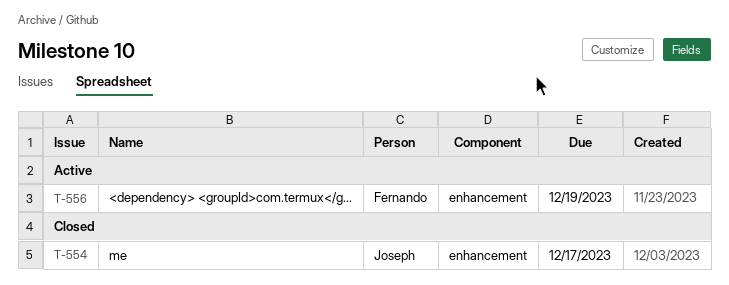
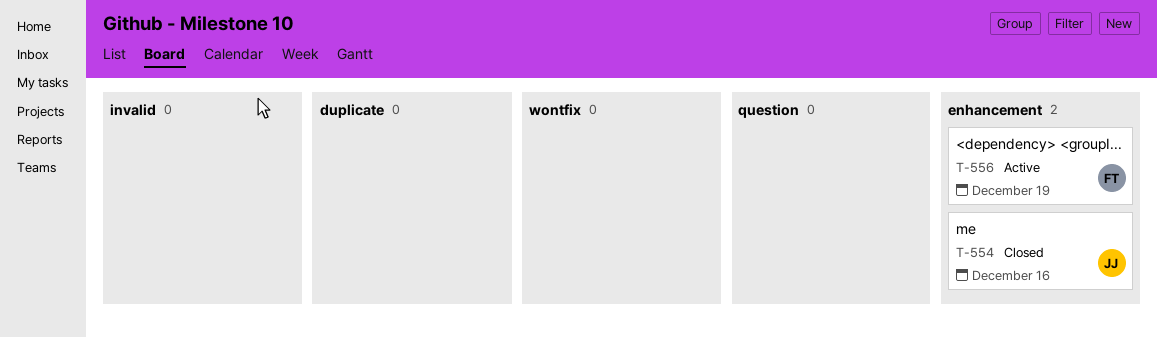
T-554, due: Dec 17 -> Dec 16

